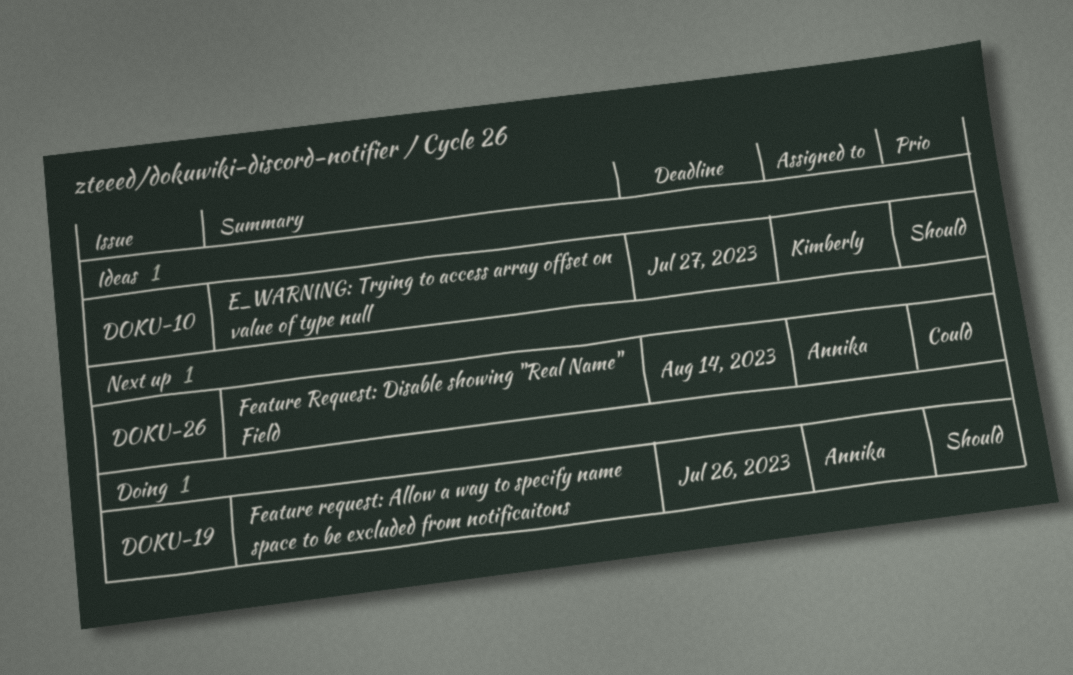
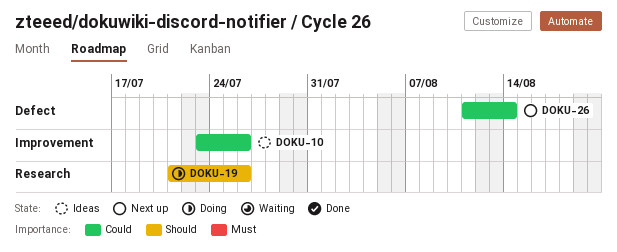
DOKU-10, priority: Should -> Could
DOKU-10, due: Jul 27 -> Jul 26

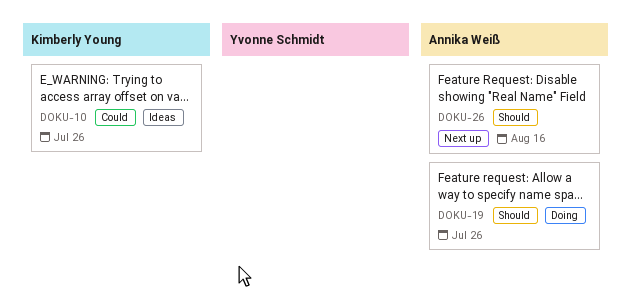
DOKU-26, priority: Could -> Should
DOKU-26, due: Aug 14 -> Aug 16

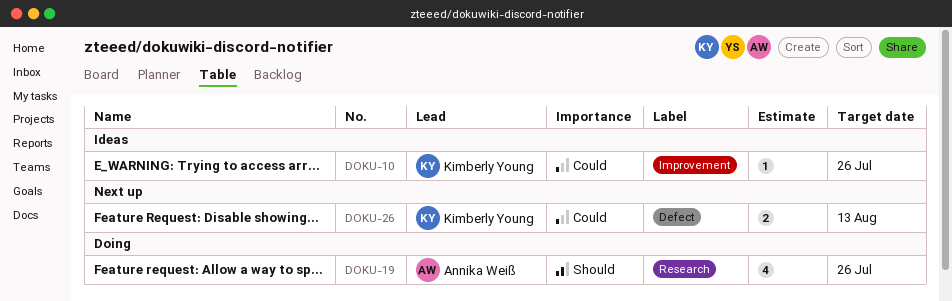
DOKU-26, owner: Annika Weiß -> Kimberly Young
DOKU-26, priority: Should -> Could
DOKU-26, due: Aug 16 -> Aug 13

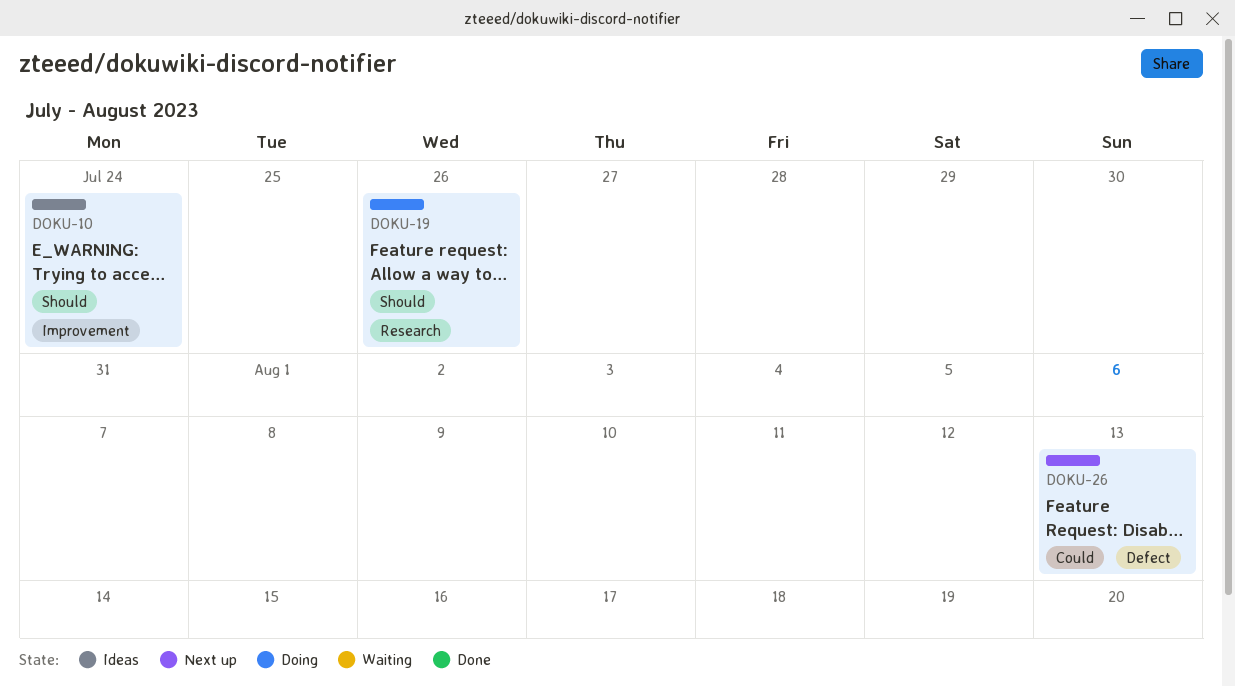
DOKU-10, priority: Could -> Should
DOKU-10, due: Jul 26 -> Jul 24

